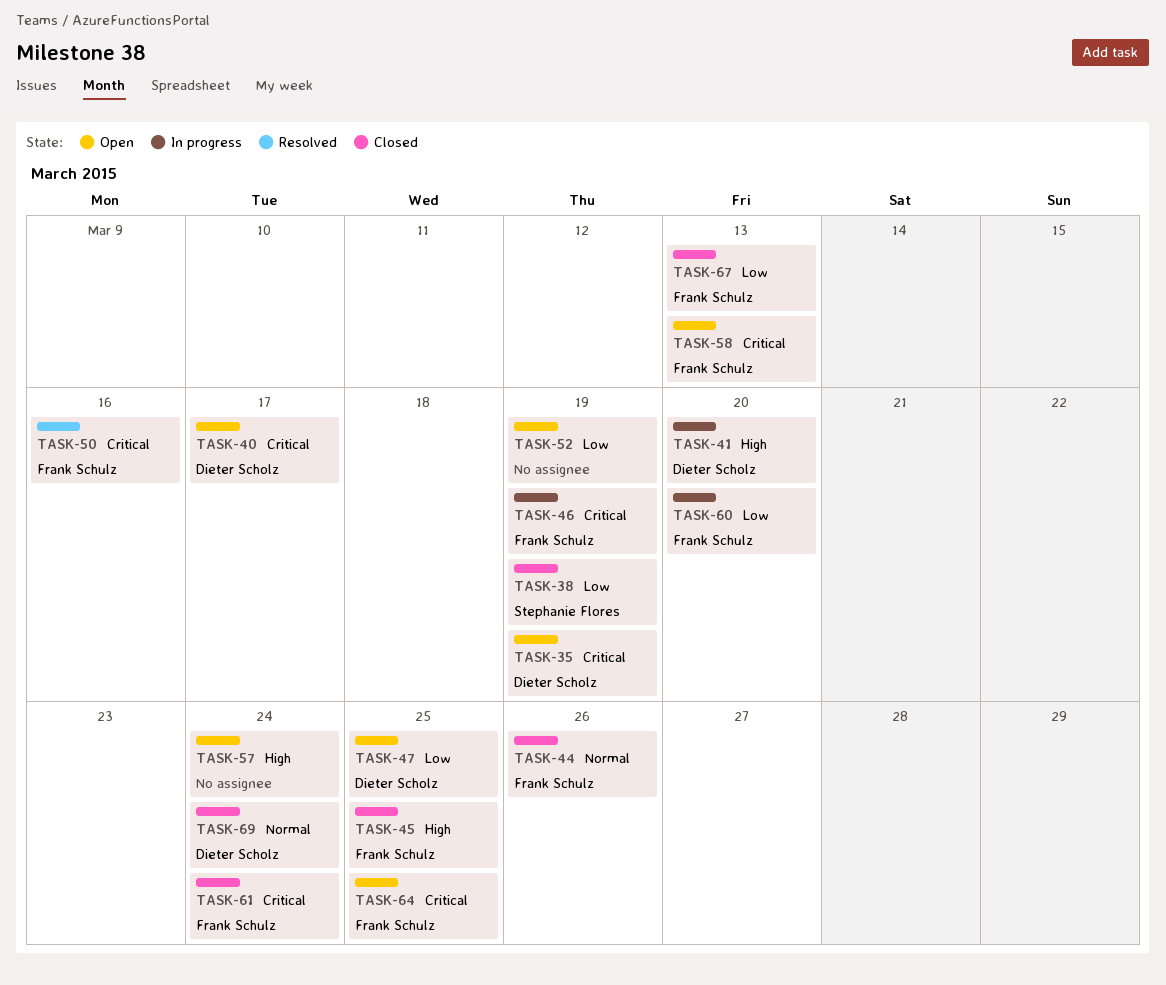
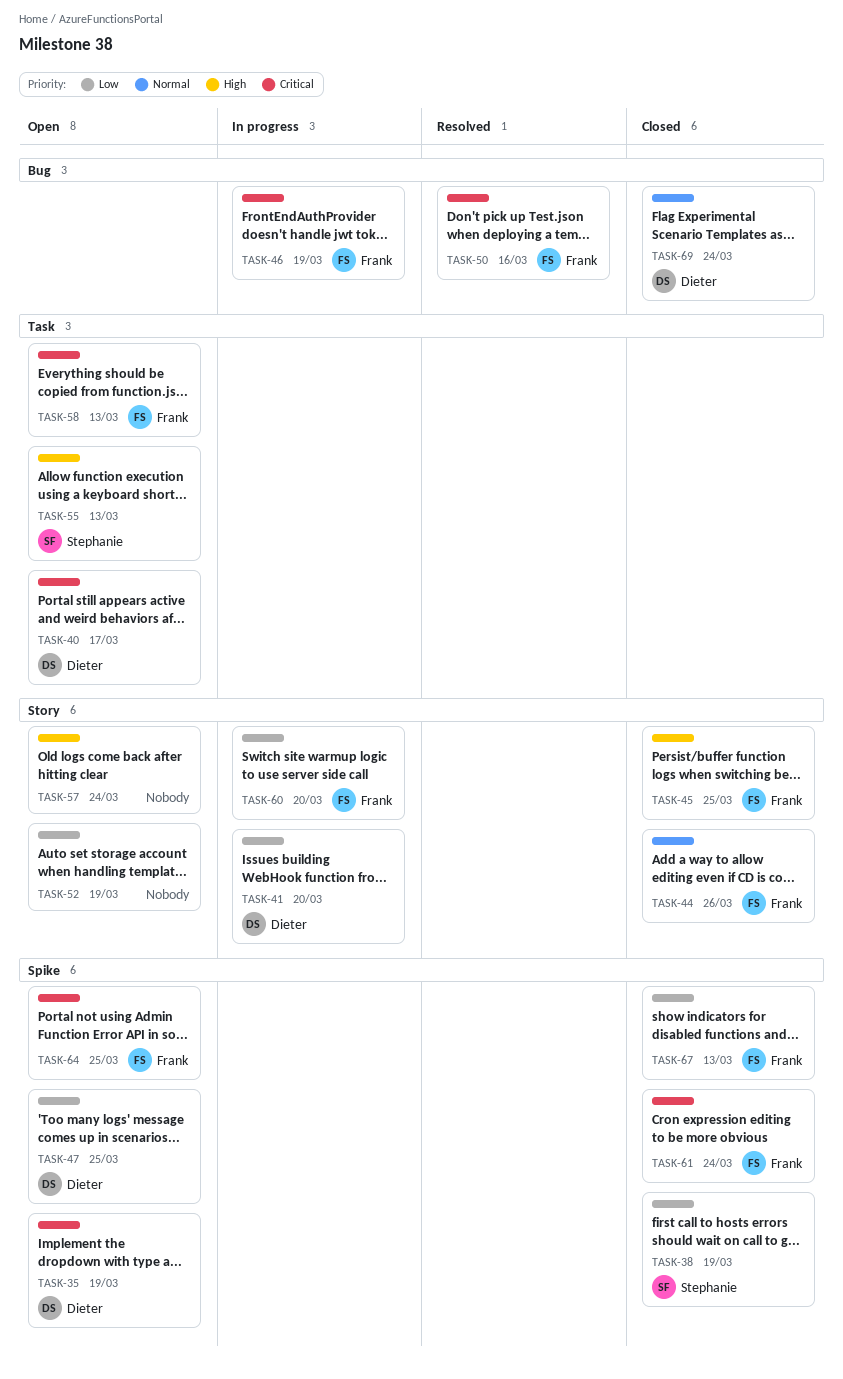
TASK-41, priority: High -> Low
TASK-55: none -> present

